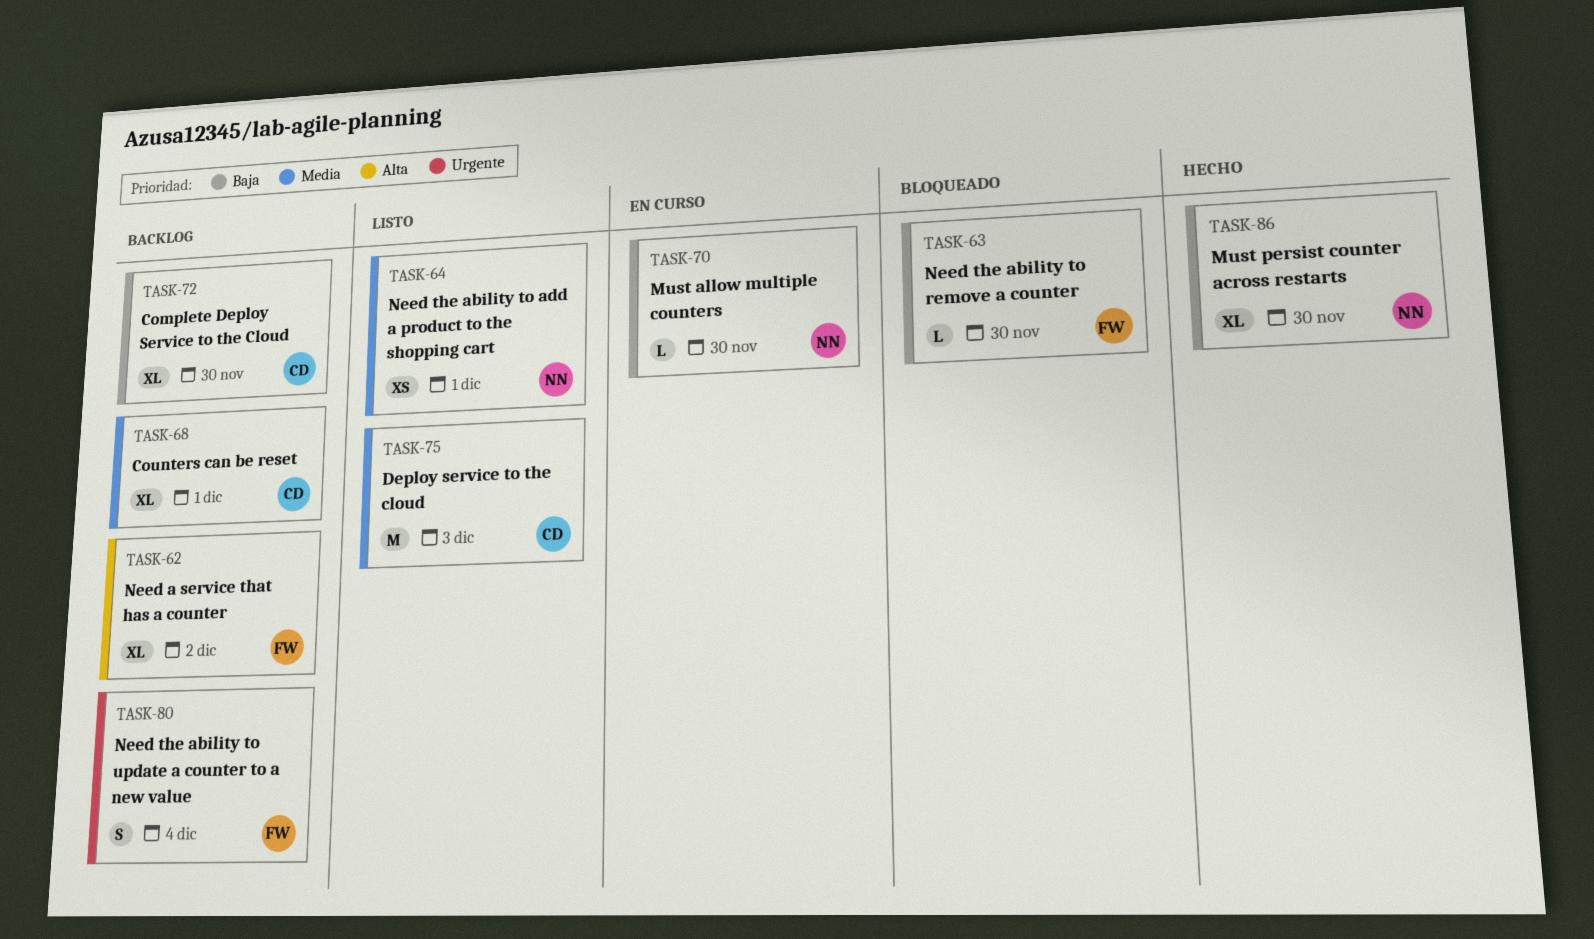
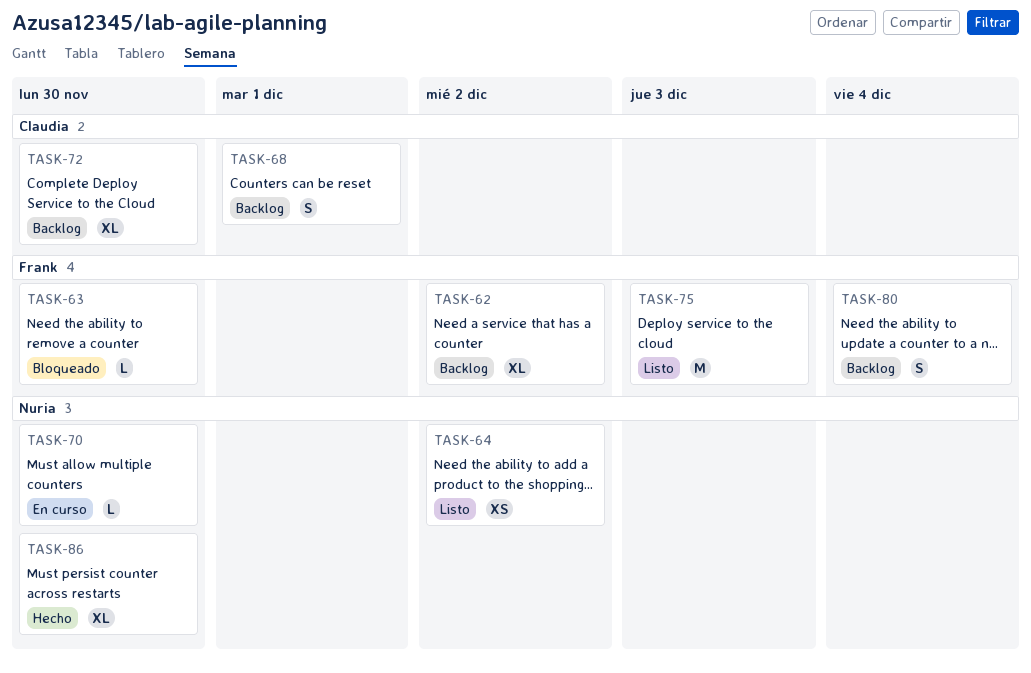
TASK-64, due: Dec 1 -> Dec 2
TASK-68, estimate: XL -> S
TASK-75, owner: Claudia -> Frank

